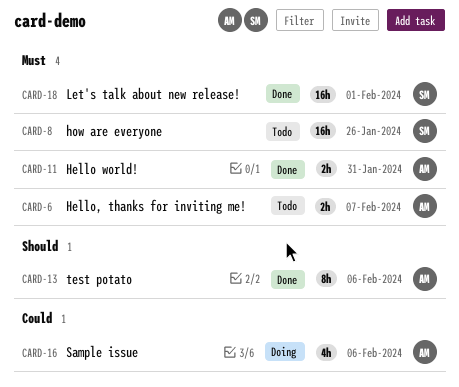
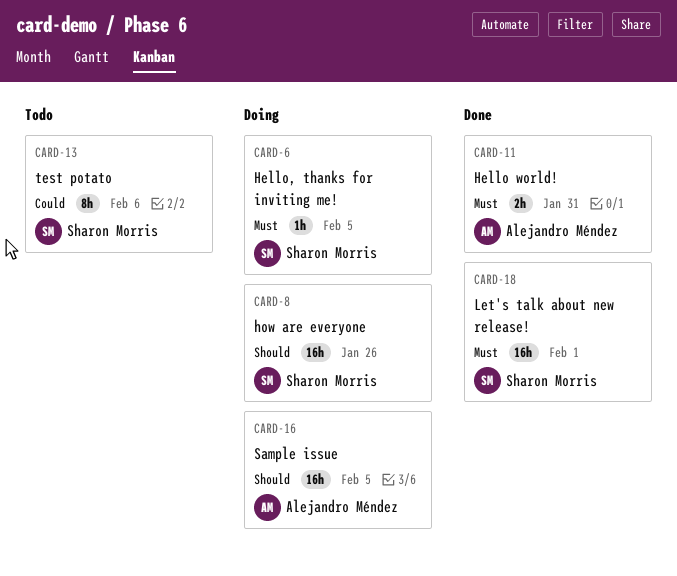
CARD-6, status: Todo -> Doing
CARD-6, owner: Alejandro Méndez -> Sharon Morris
CARD-6, estimate: 2h -> 1h
CARD-6, due: Feb 7 -> Feb 5
CARD-8, status: Todo -> Doing
CARD-8, priority: Must -> Should
CARD-13, status: Done -> Todo
CARD-13, owner: Alejandro Méndez -> Sharon Morris
CARD-13, priority: Should -> Could
CARD-16, priority: Could -> Should
CARD-16, estimate: 4h -> 16h
CARD-16, due: Feb 6 -> Feb 5

